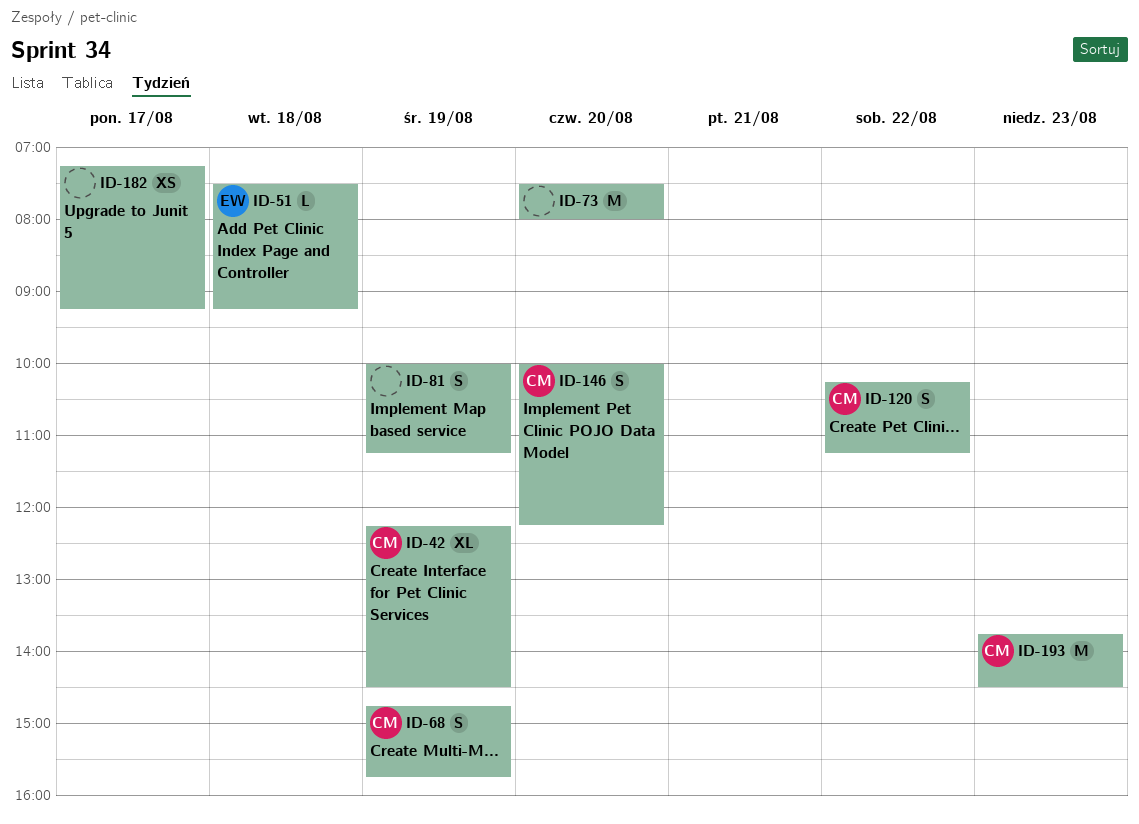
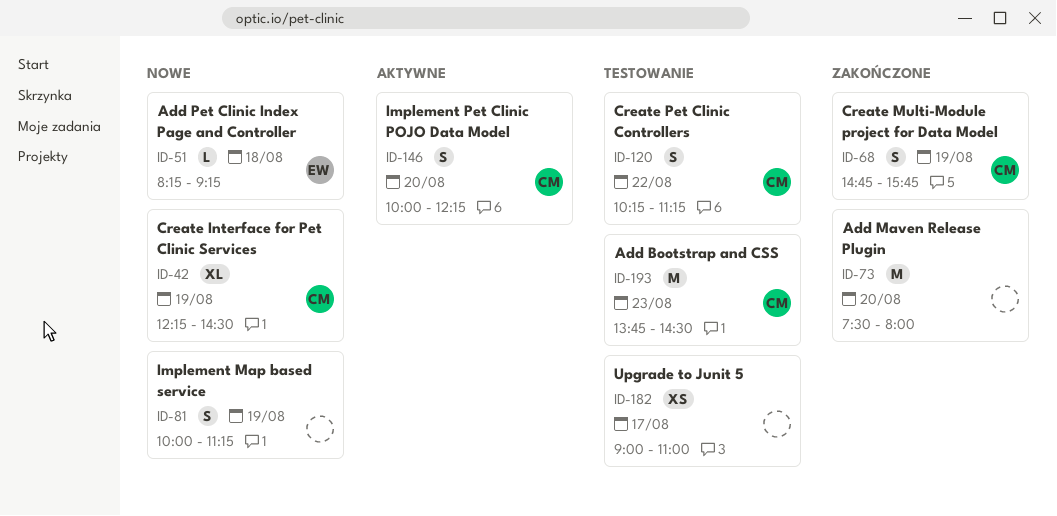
ID-51, begins: 07:30 -> 08:15
ID-182, begins: 07:15 -> 09:00
ID-182, ends: 09:15 -> 11:00

